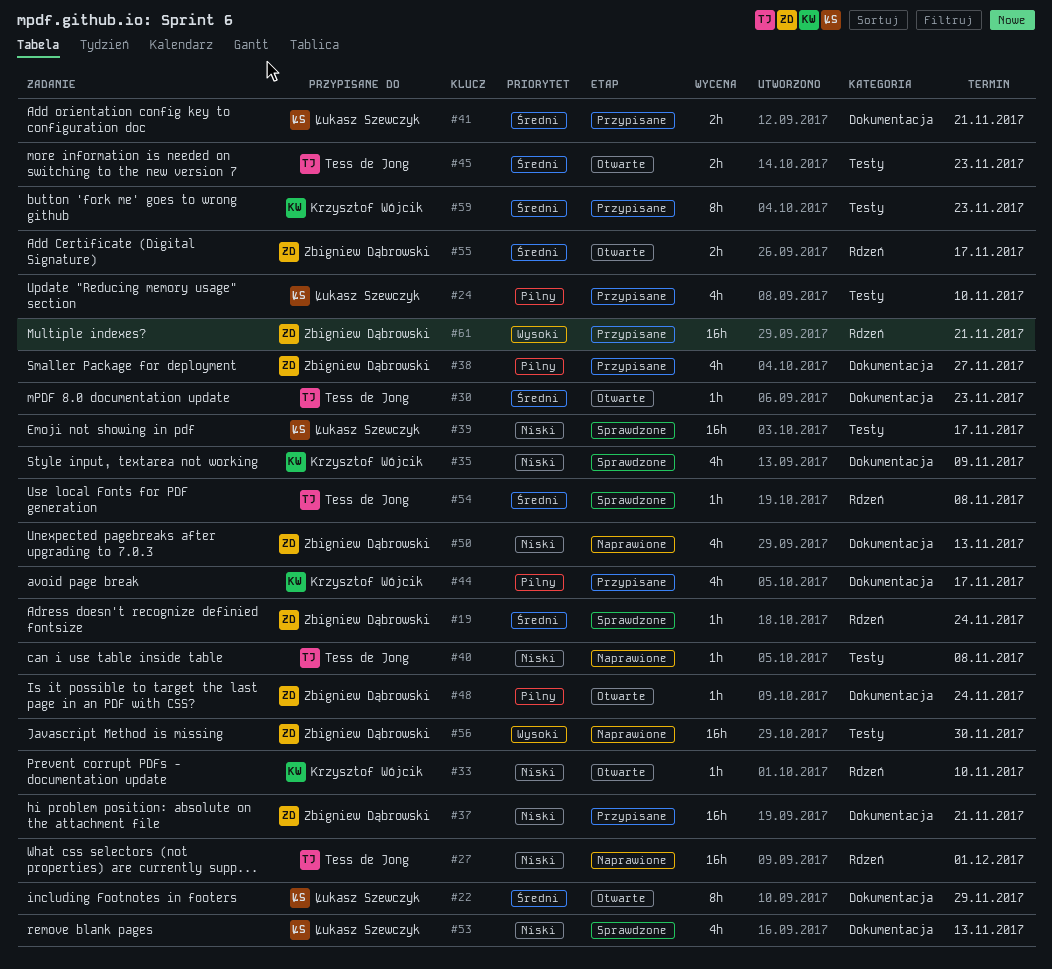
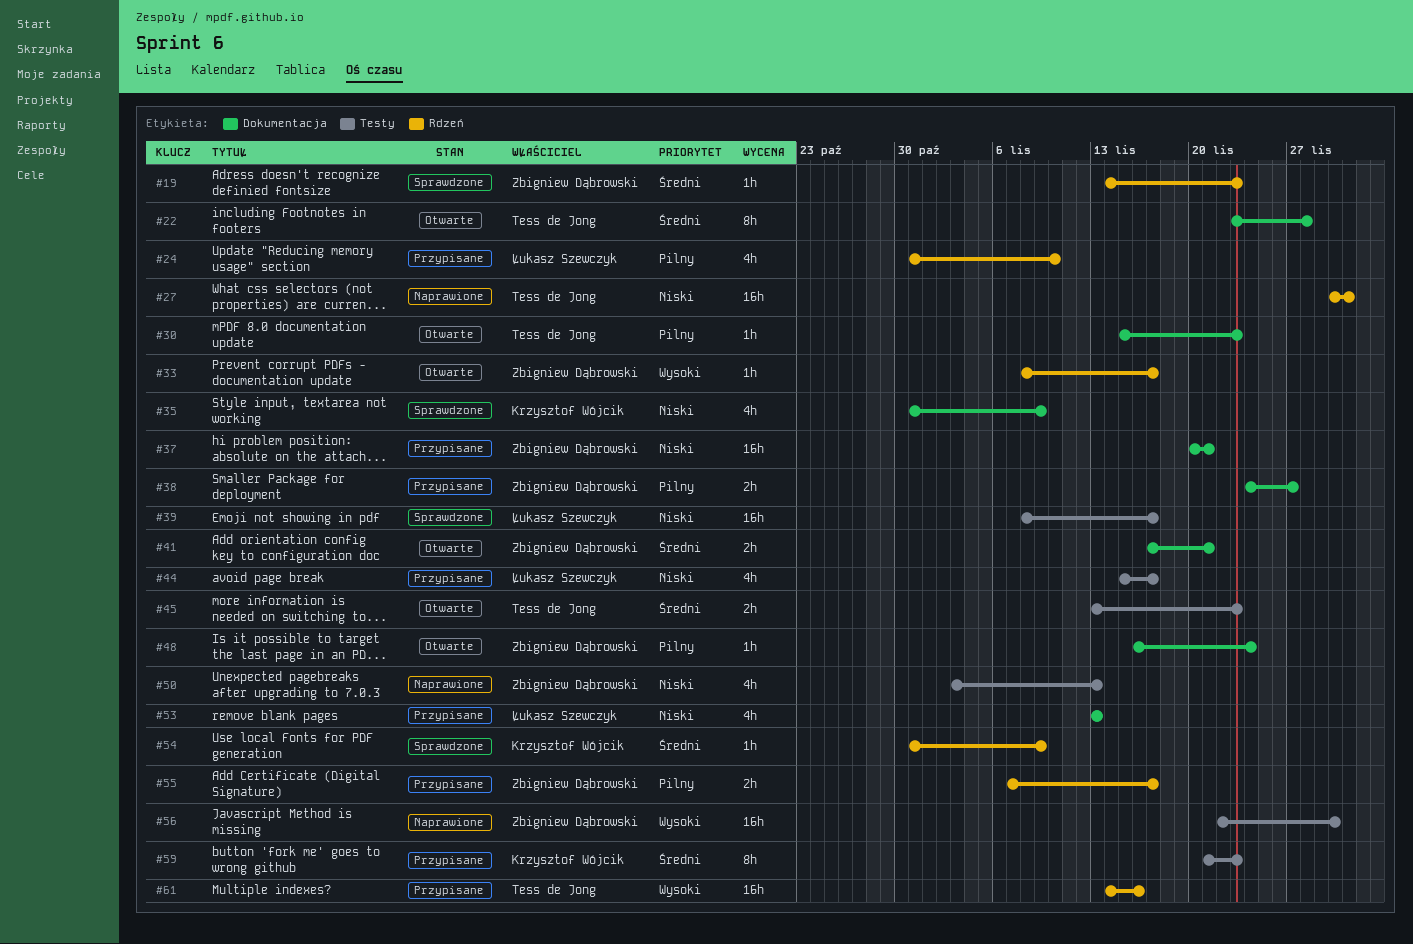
#19, due: Nov 24 -> Nov 23
#22, owner: Łukasz Szewczyk -> Tess de Jong
#22, due: Nov 29 -> Nov 28
#24, label: Testy -> Rdzeń
#30, priority: Średni -> Pilny
#33, owner: Krzysztof Wójcik -> Zbigniew Dąbrowski
#33, priority: Niski -> Wysoki
#33, due: Nov 10 -> Nov 17
#38, estimate: 4h -> 2h
#40: present -> none
#41, status: Przypisane -> Otwarte
#41, owner: Łukasz Szewczyk -> Zbigniew Dąbrowski
#44, owner: Krzysztof Wójcik -> Łukasz Szewczyk
#44, priority: Pilny -> Niski
#44, label: Dokumentacja -> Testy
#50, label: Dokumentacja -> Testy
#53, status: Sprawdzone -> Przypisane
#54, owner: Tess de Jong -> Krzysztof Wójcik
#54, due: Nov 8 -> Nov 9
#55, status: Otwarte -> Przypisane
#55, priority: Średni -> Pilny
#61, owner: Zbigniew Dąbrowski -> Tess de Jong
#61, due: Nov 21 -> Nov 16

